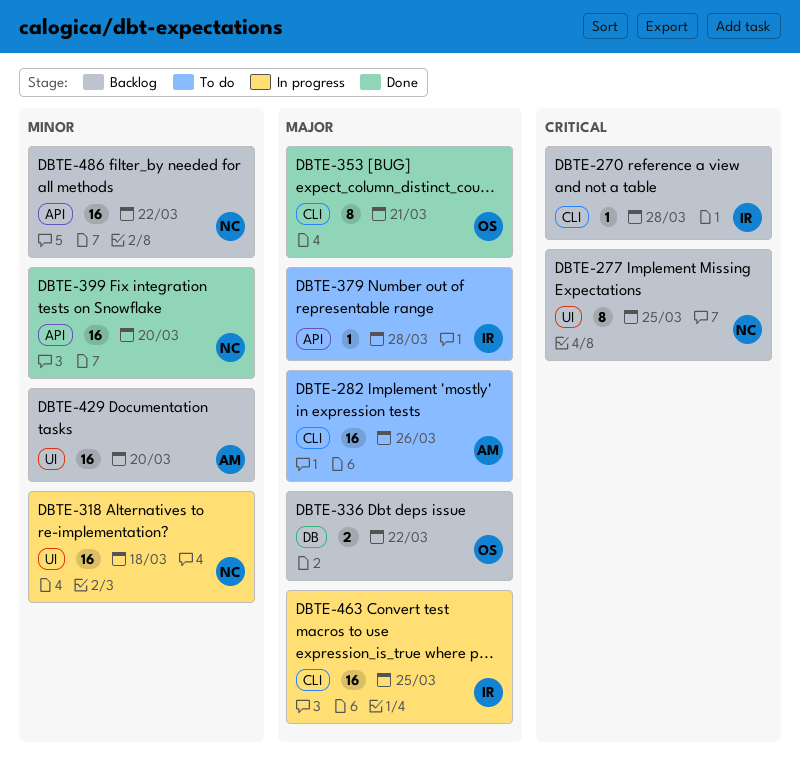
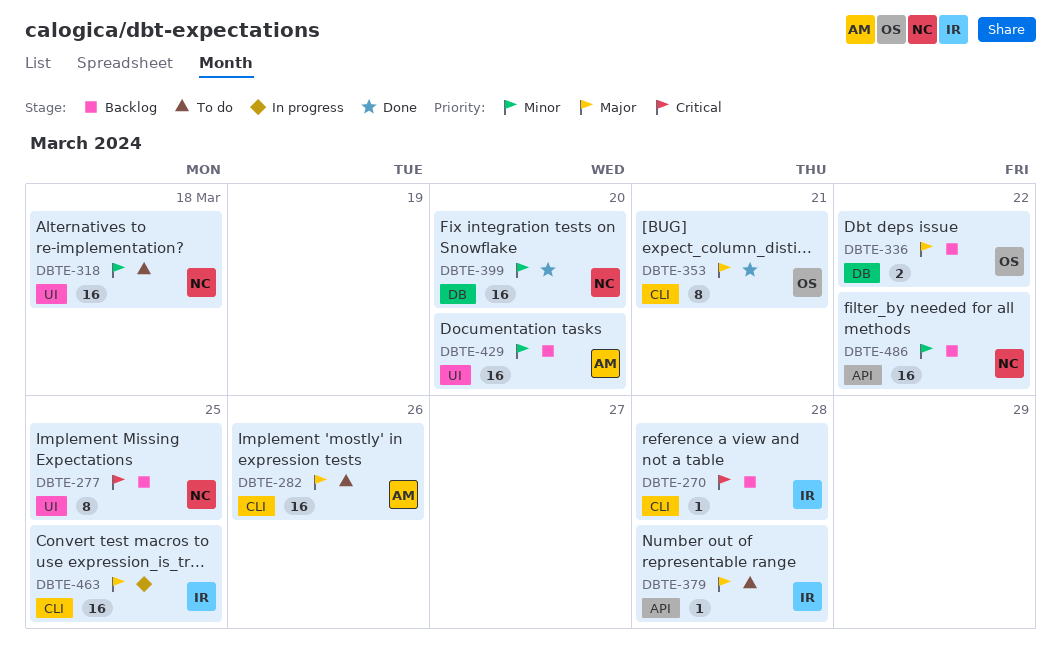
DBTE-318, status: In progress -> To do
DBTE-399, label: API -> DB

